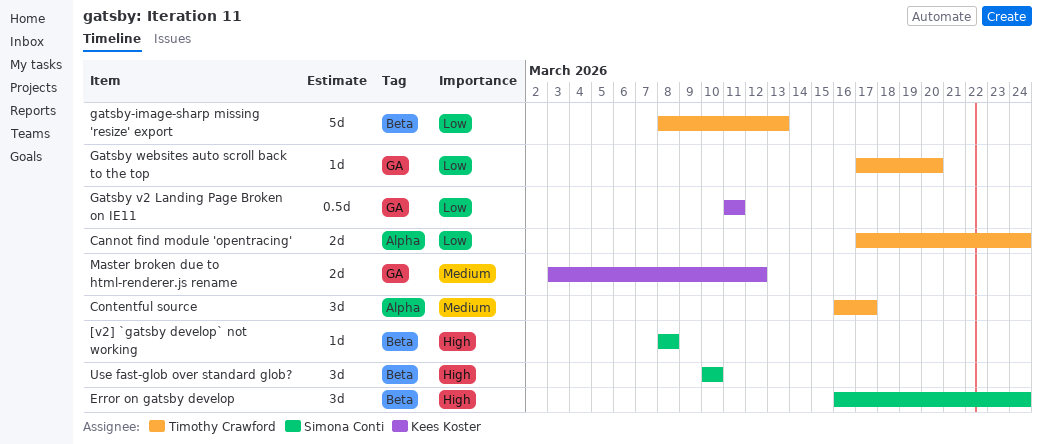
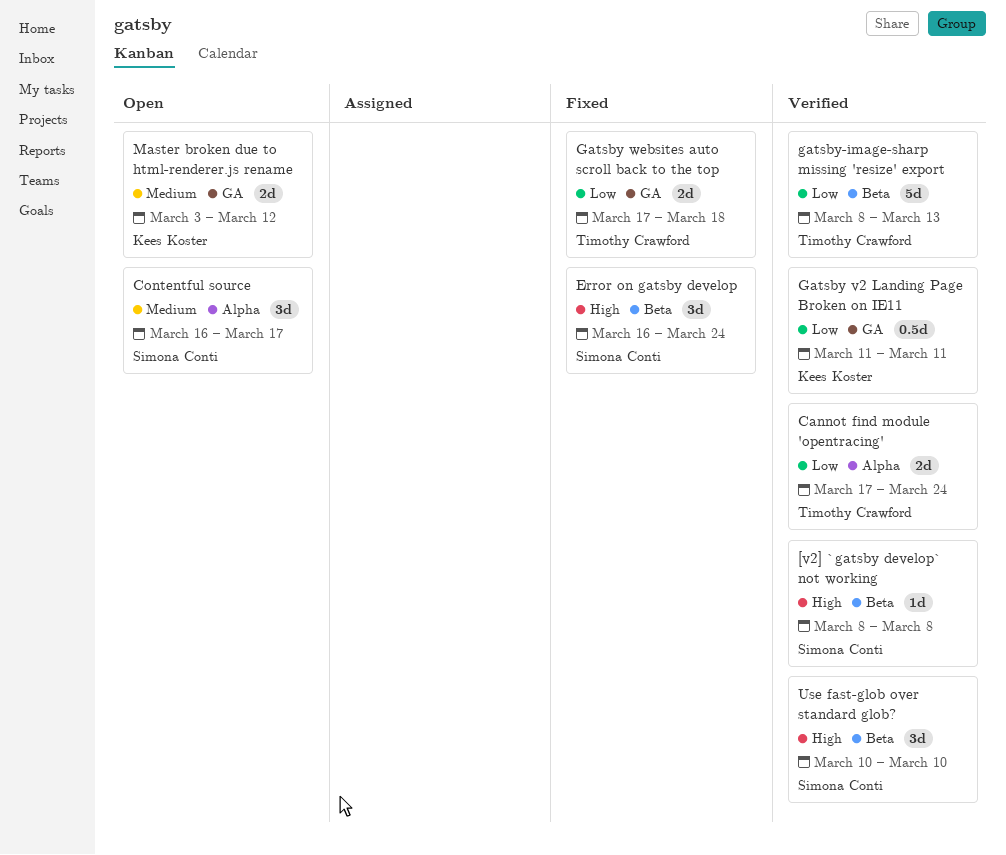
Contentful source, owner: Timothy Crawford -> Simona Conti
Gatsby websites auto scroll back to the top, estimate: 1d -> 2d
Gatsby websites auto scroll back to the top, due: Mar 20 -> Mar 18

